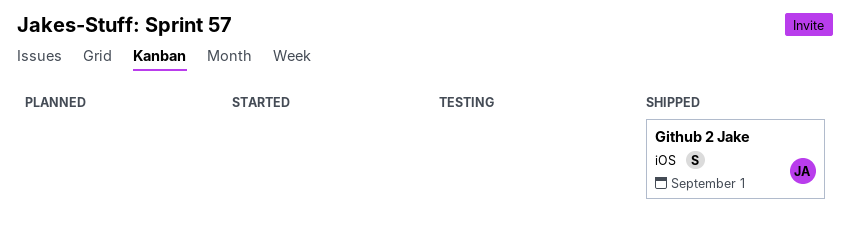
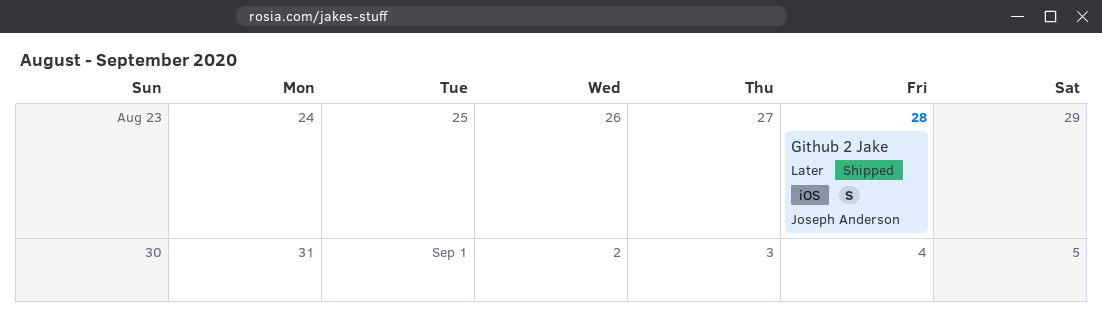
Github 2 Jake, due: Sep 1 -> Aug 28

